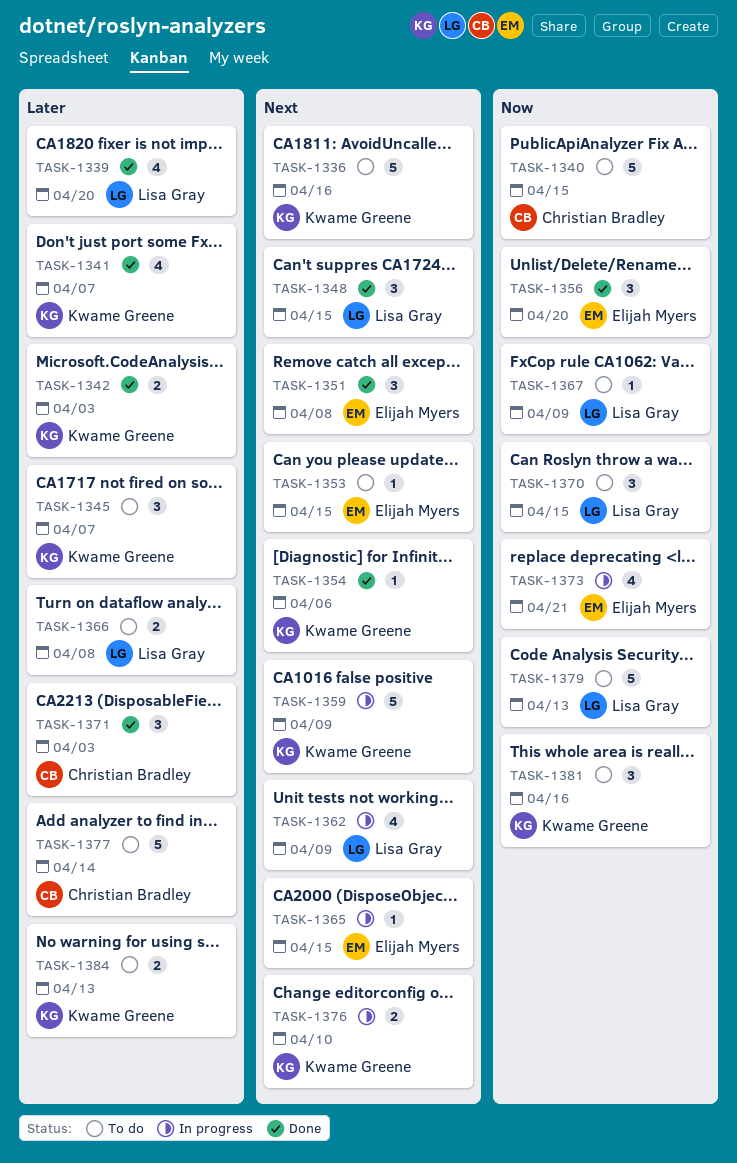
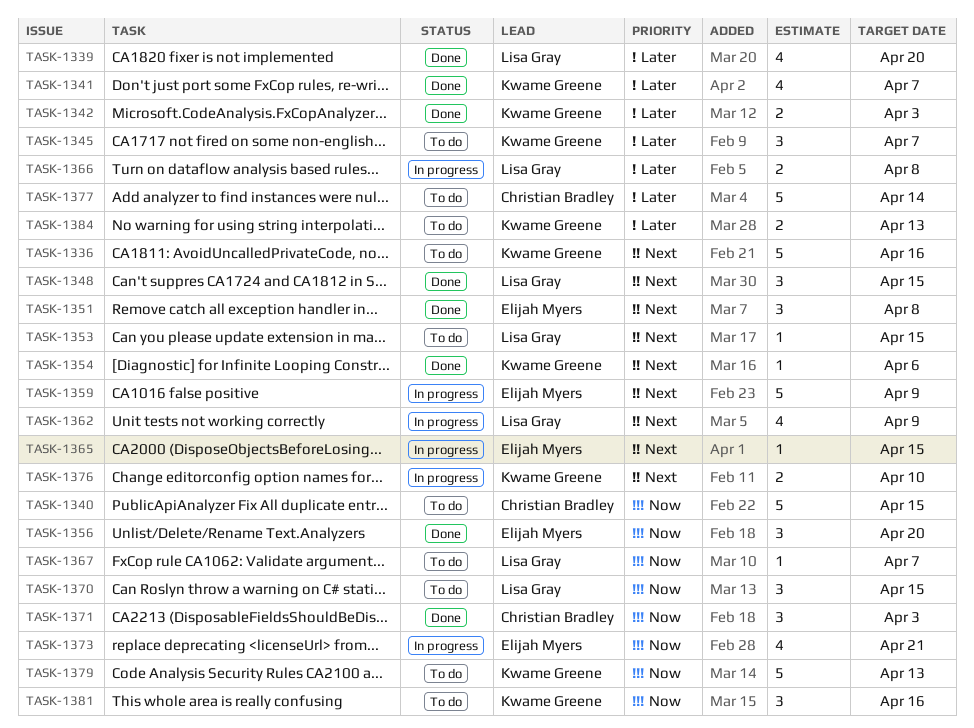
TASK-1353, owner: Elijah Myers -> Lisa Gray
TASK-1359, owner: Kwame Greene -> Elijah Myers
TASK-1366, status: To do -> In progress
TASK-1367, due: Apr 9 -> Apr 7
TASK-1371, priority: Later -> Now
TASK-1379, owner: Lisa Gray -> Kwame Greene

